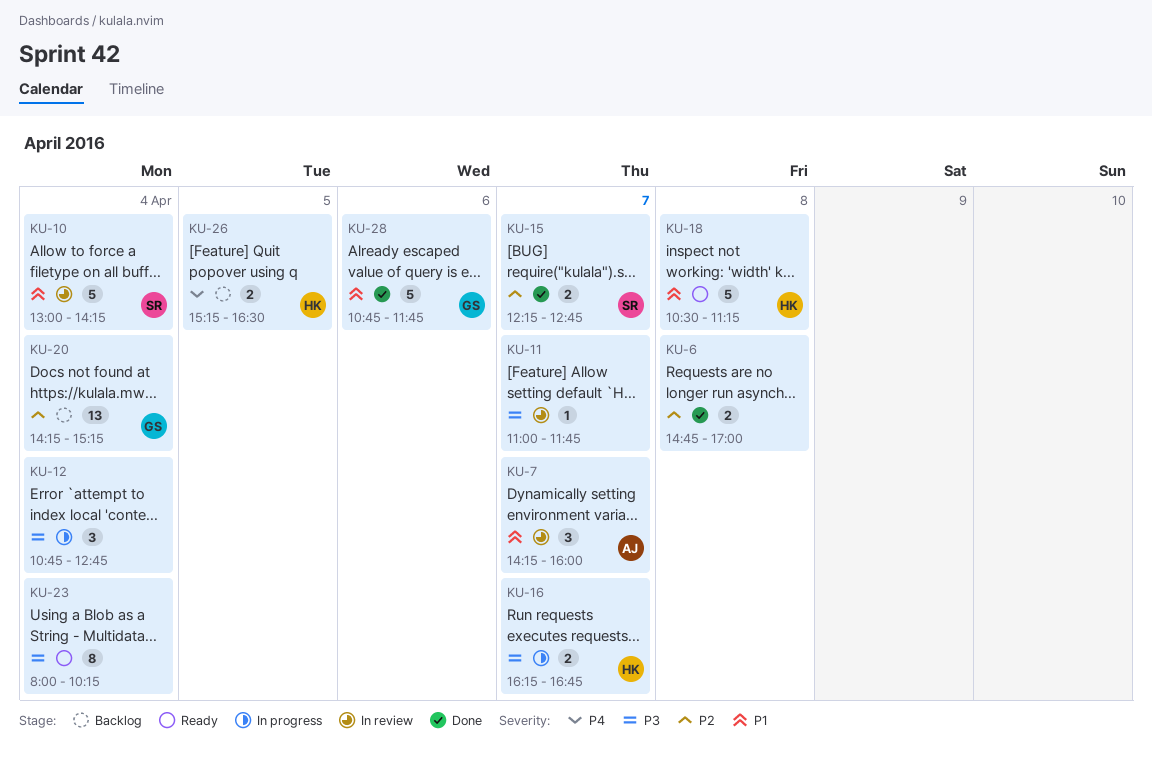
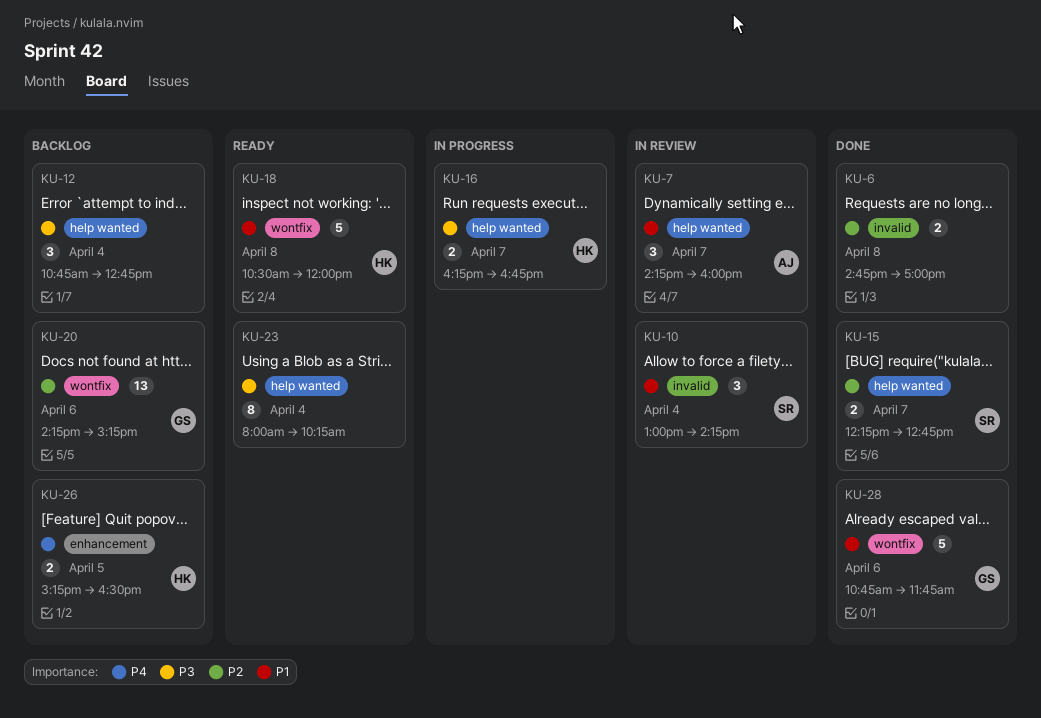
KU-10, estimate: 5 -> 3
KU-11: present -> none
KU-12, status: In progress -> Backlog
KU-18, ends: 11:15 -> 12:00
KU-20, day: Apr 4 -> Apr 6

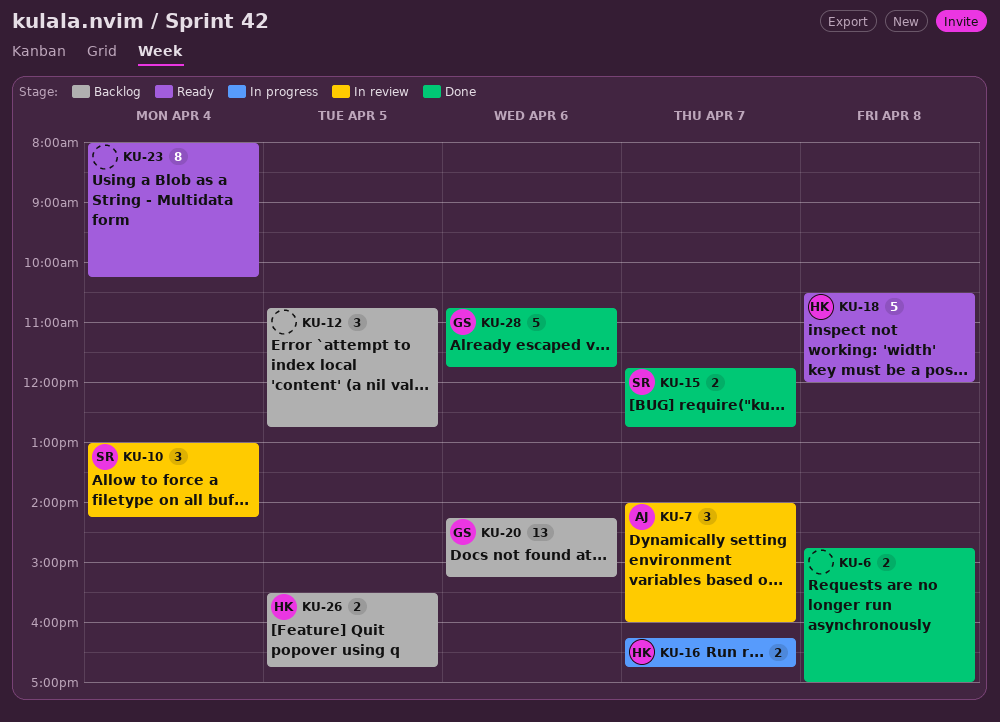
KU-7, begins: 14:15 -> 14:00
KU-12, day: Apr 4 -> Apr 5
KU-15, begins: 12:15 -> 11:45
KU-26, begins: 15:15 -> 15:30
KU-26, ends: 16:30 -> 16:45

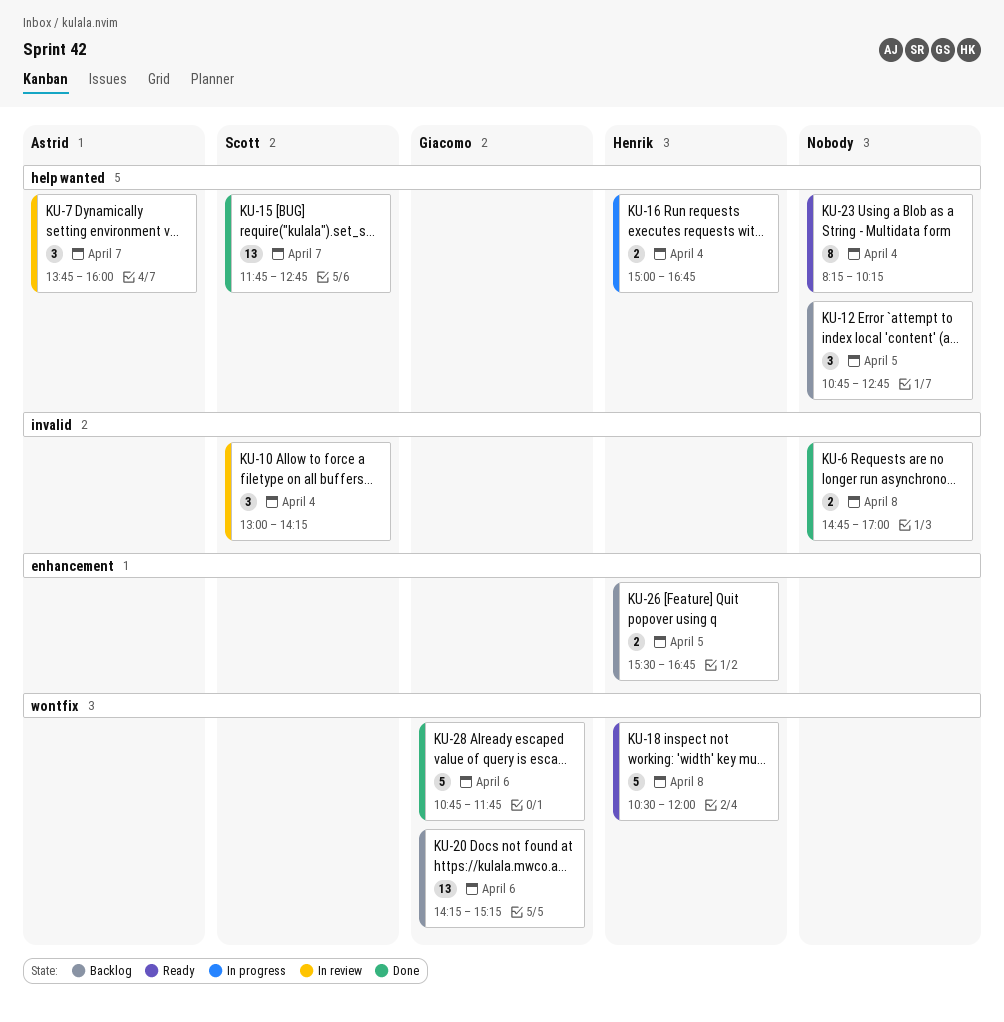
KU-7, begins: 14:00 -> 13:45
KU-15, estimate: 2 -> 13
KU-16, day: Apr 7 -> Apr 4
KU-16, begins: 16:15 -> 15:00
KU-23, begins: 08:00 -> 08:15

